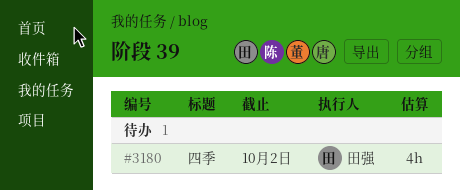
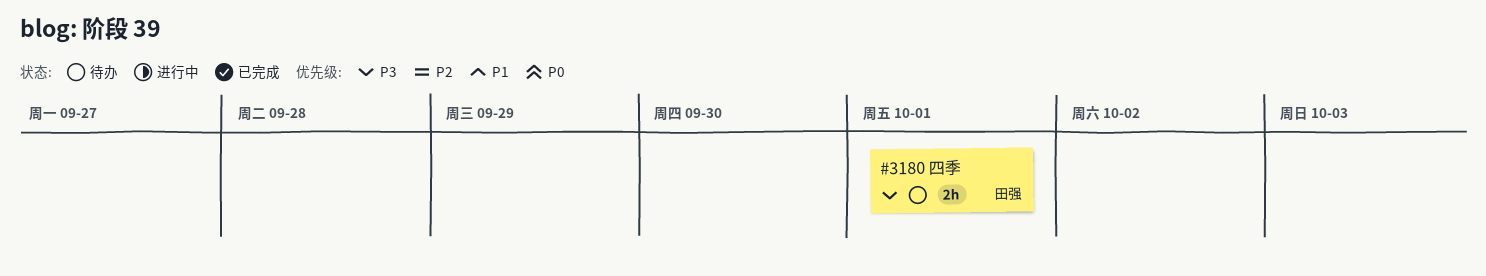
#3180, estimate: 4h -> 2h
#3180, due: Oct 2 -> Oct 1

